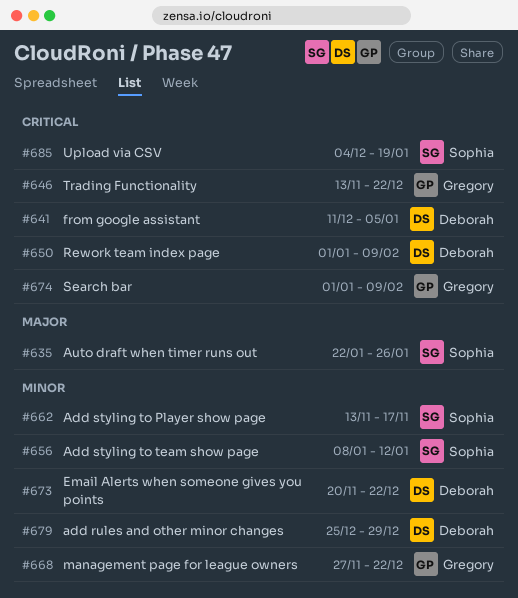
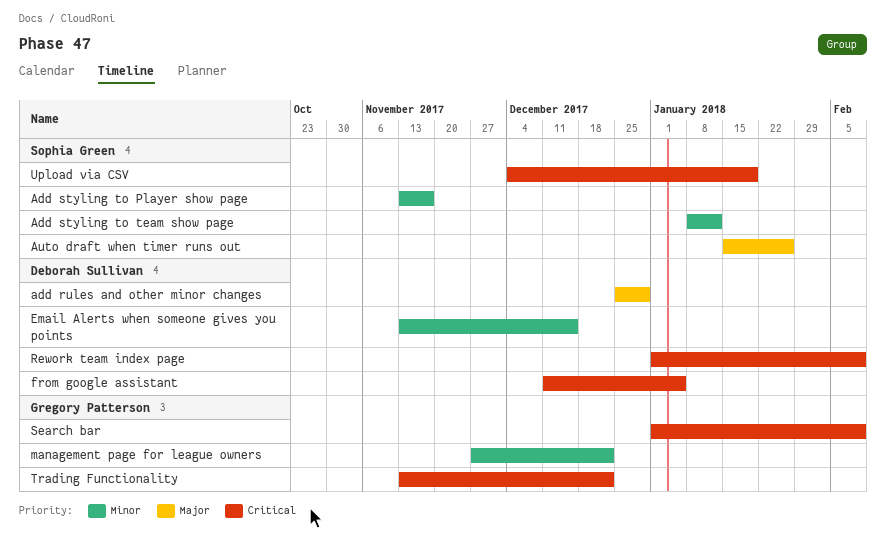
add rules and other minor changes, priority: Minor -> Major
Auto draft when timer runs out, start: Jan 22 -> Jan 15
Email Alerts when someone gives you points, start: Nov 20 -> Nov 13
Email Alerts when someone gives you points, due: Dec 22 -> Dec 15

